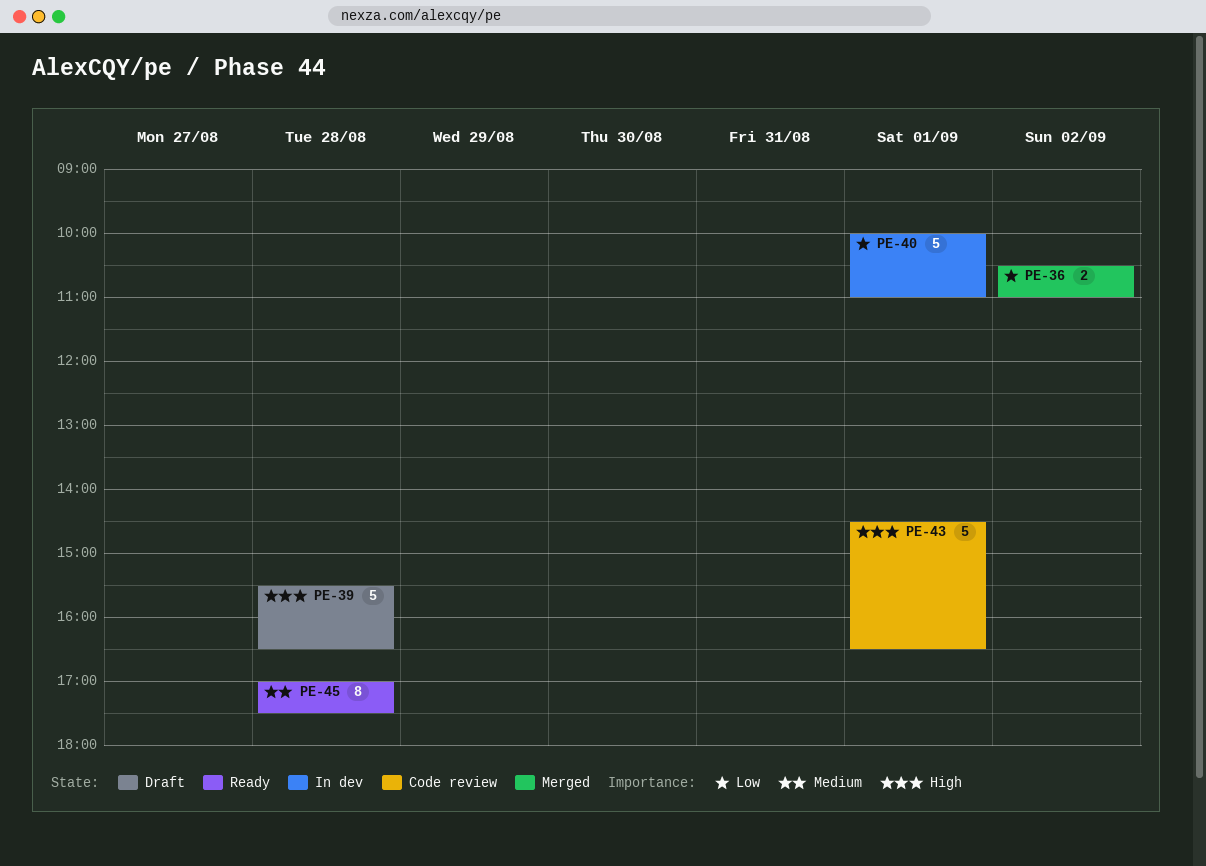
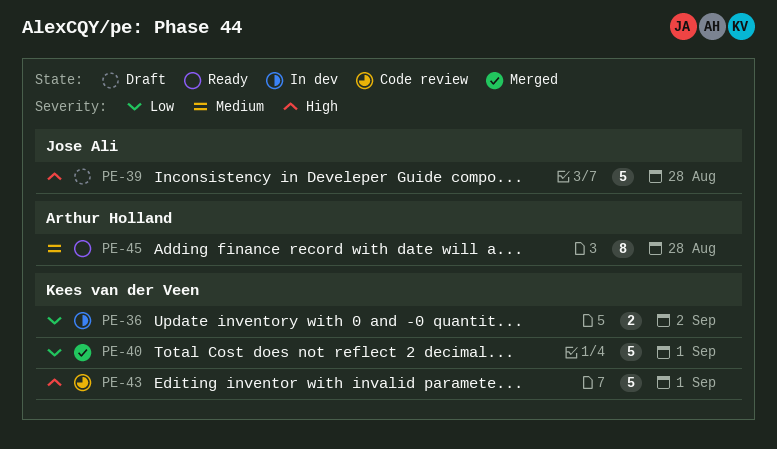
PE-36, status: Merged -> In dev
PE-40, status: In dev -> Merged

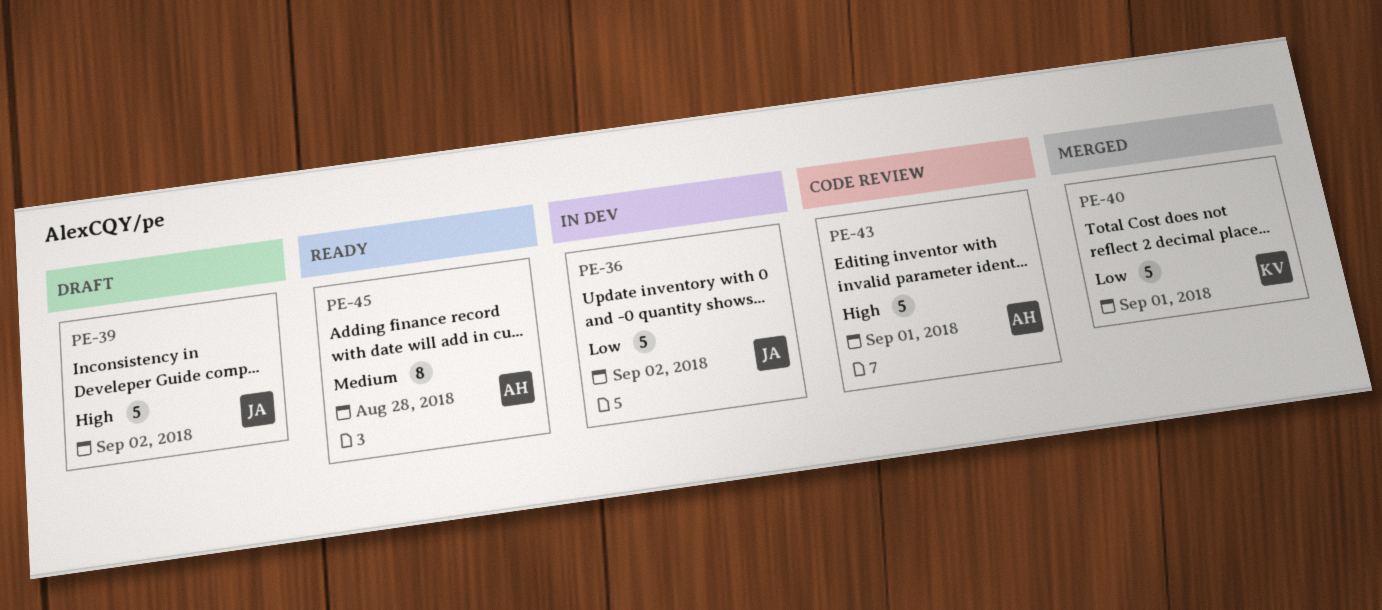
PE-36, owner: Kees van der Veen -> Jose Ali
PE-36, estimate: 2 -> 5
PE-39, day: Aug 28 -> Sep 2
PE-43, owner: Kees van der Veen -> Arthur Holland

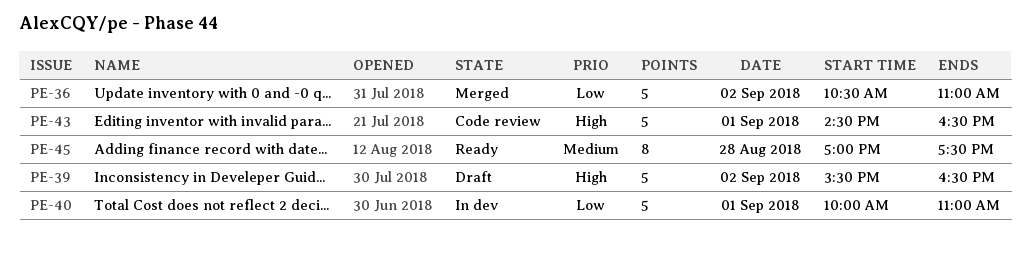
PE-36, status: In dev -> Merged
PE-40, status: Merged -> In dev

